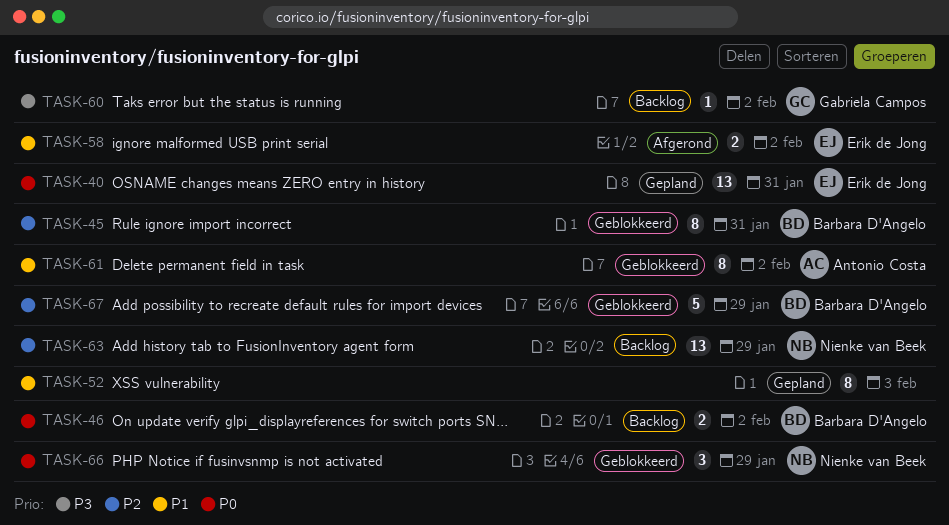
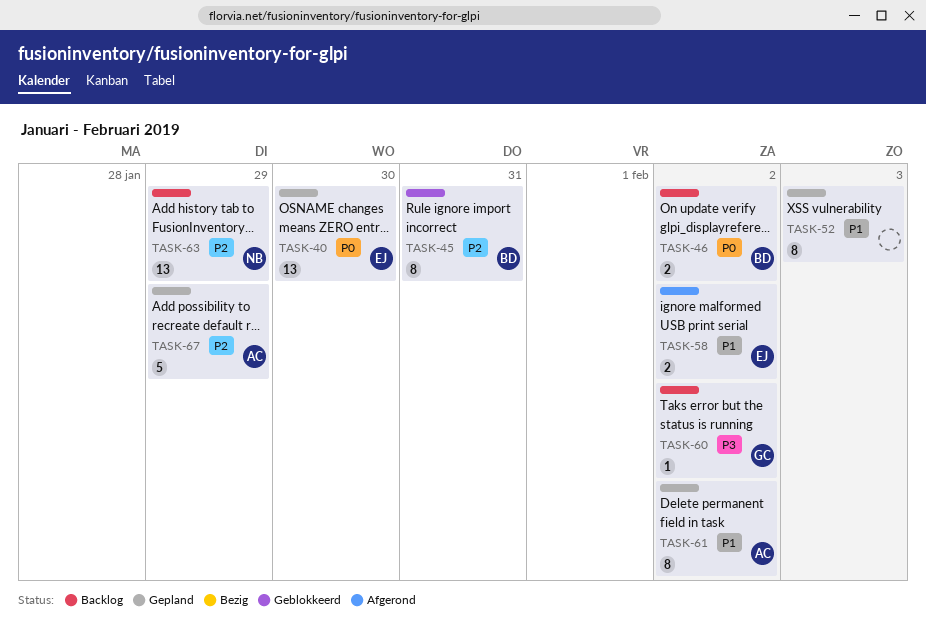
TASK-40, due: Jan 31 -> Jan 30
TASK-61, status: Geblokkeerd -> Gepland
TASK-66: present -> none
TASK-67, status: Geblokkeerd -> Gepland
TASK-67, owner: Barbara D'Angelo -> Antonio Costa

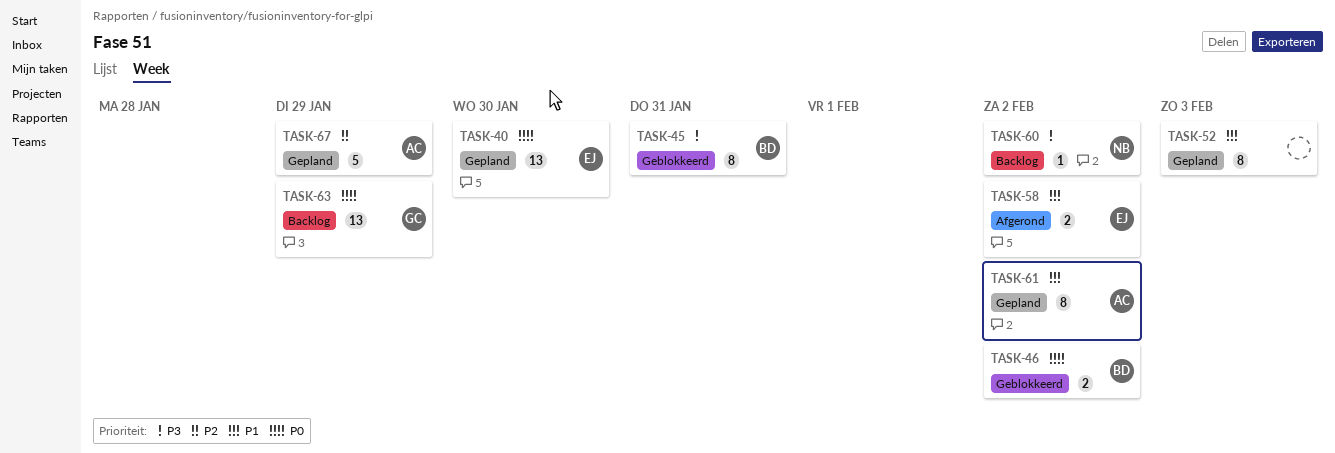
TASK-45, priority: P2 -> P3
TASK-46, status: Backlog -> Geblokkeerd
TASK-60, owner: GC -> NB
TASK-63, owner: NB -> GC
TASK-63, priority: P2 -> P0

